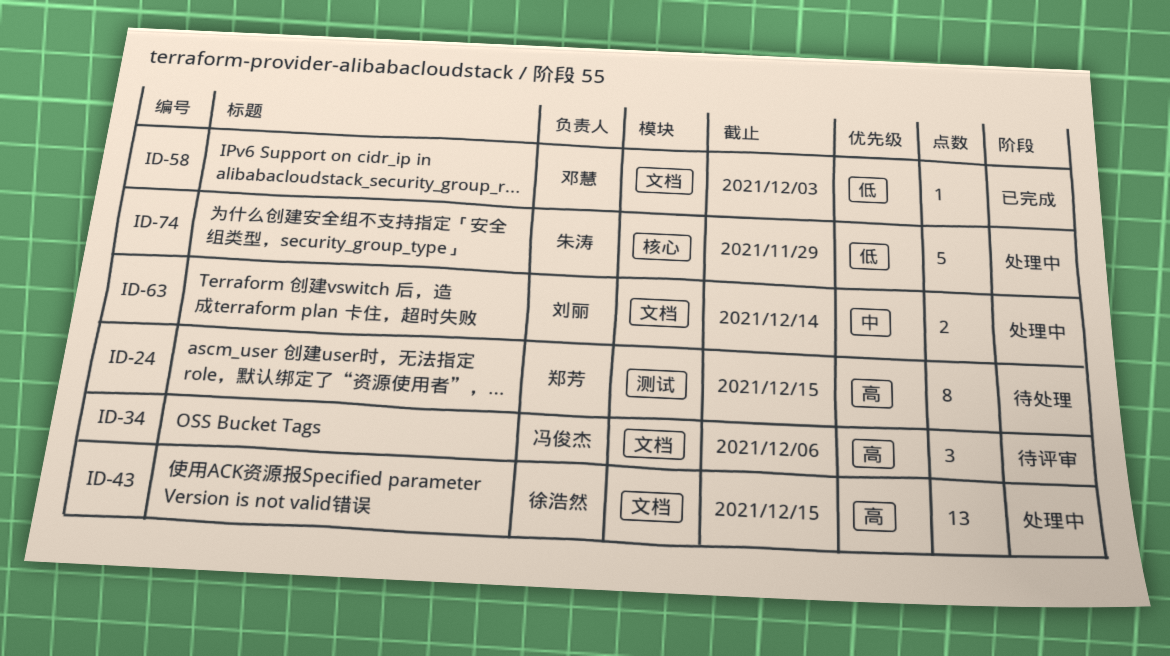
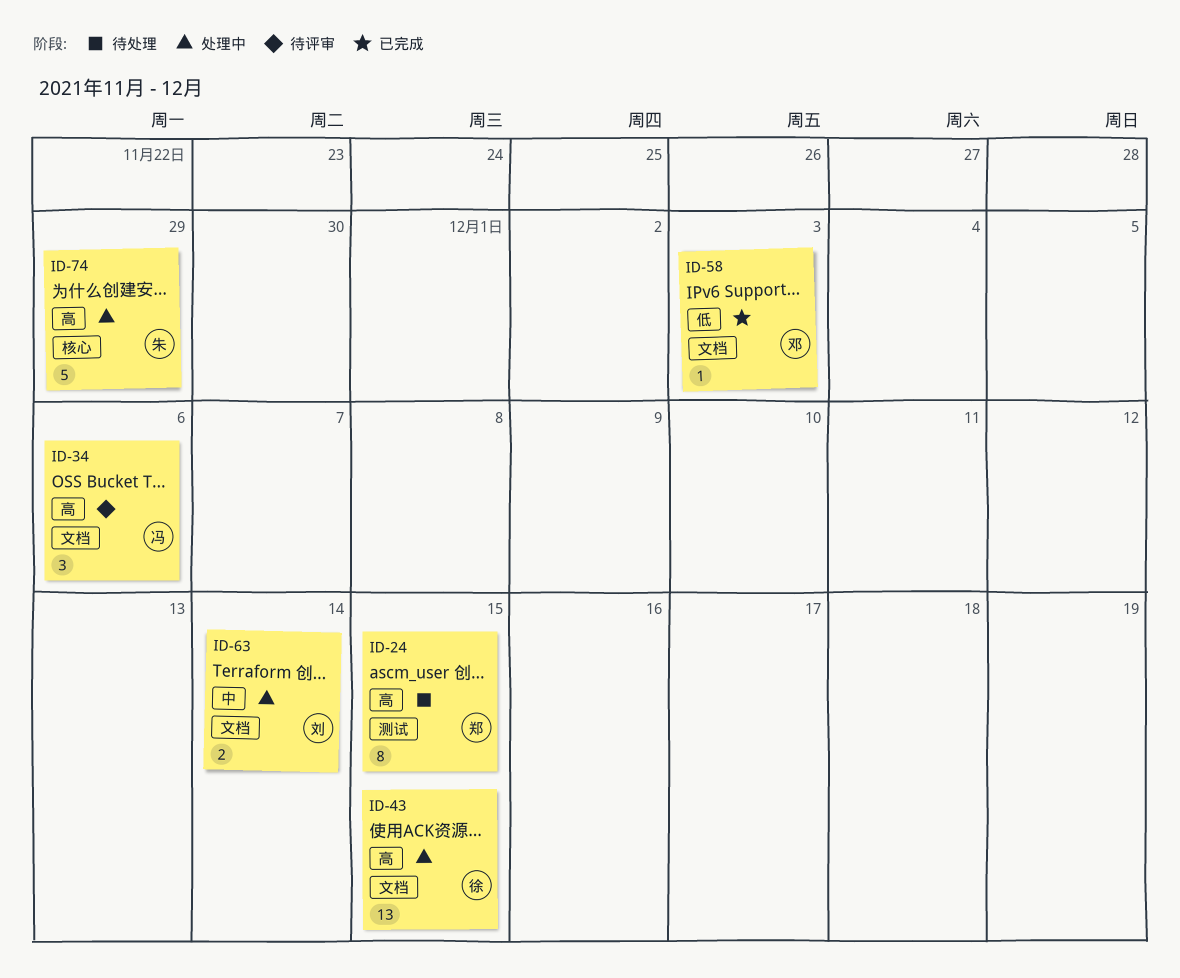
ID-74, priority: 低 -> 高

